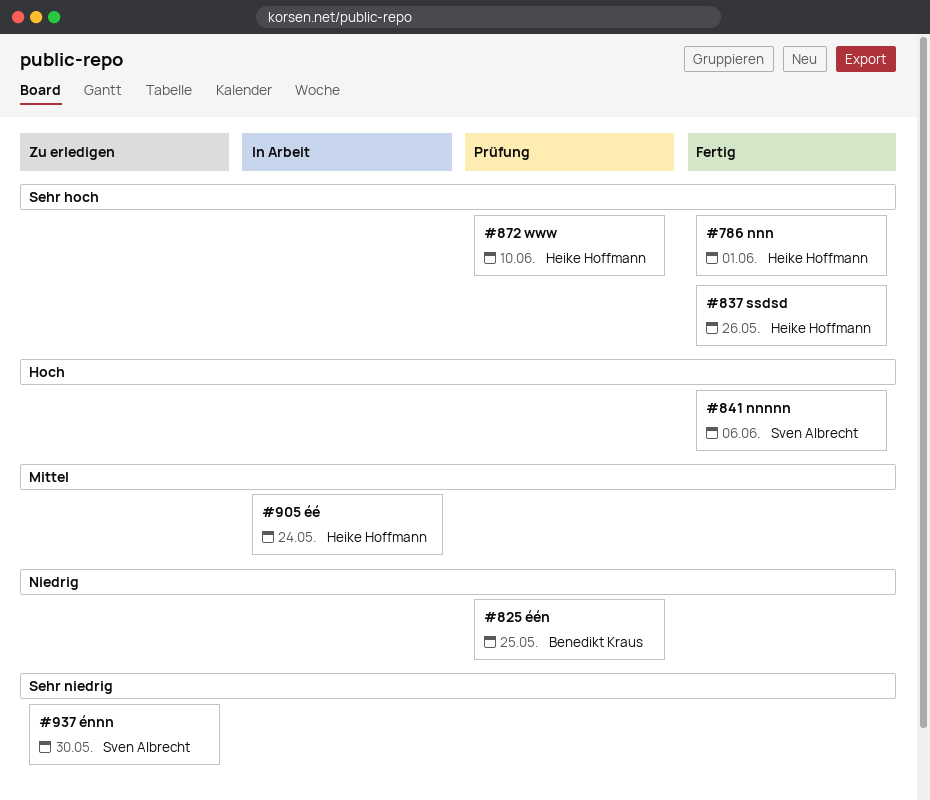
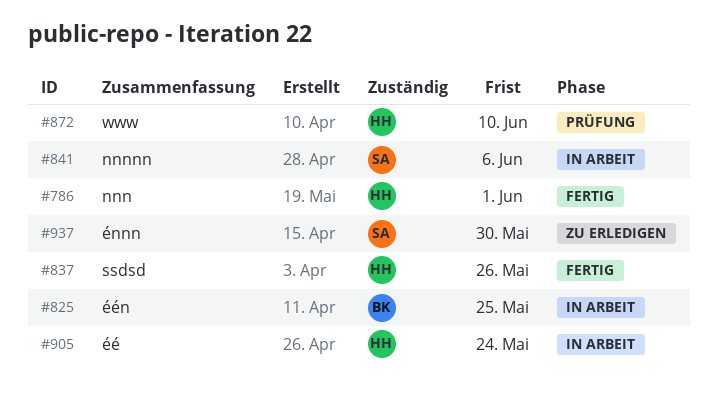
#825, status: Prüfung -> In Arbeit
#841, status: Fertig -> In Arbeit

